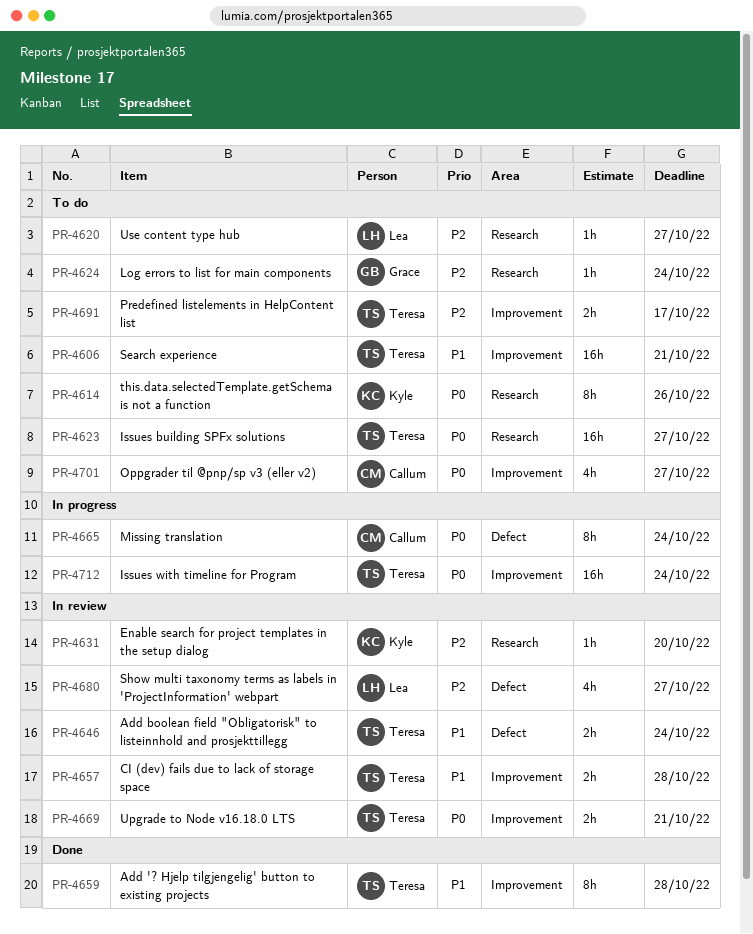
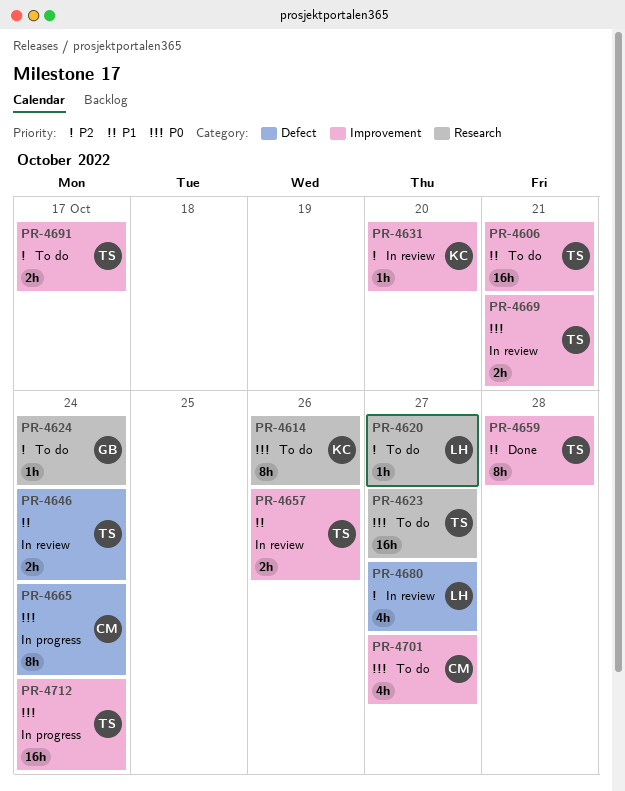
PR-4631, label: Research -> Improvement
PR-4657, due: Oct 28 -> Oct 26

